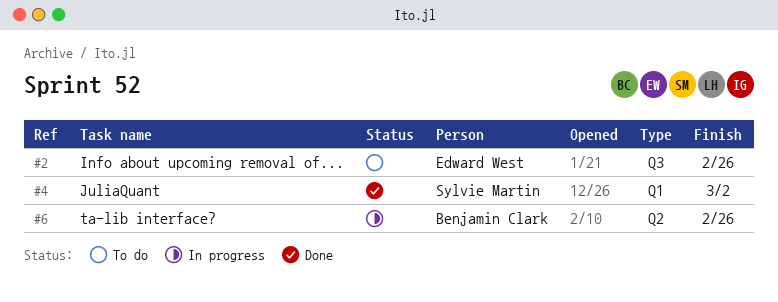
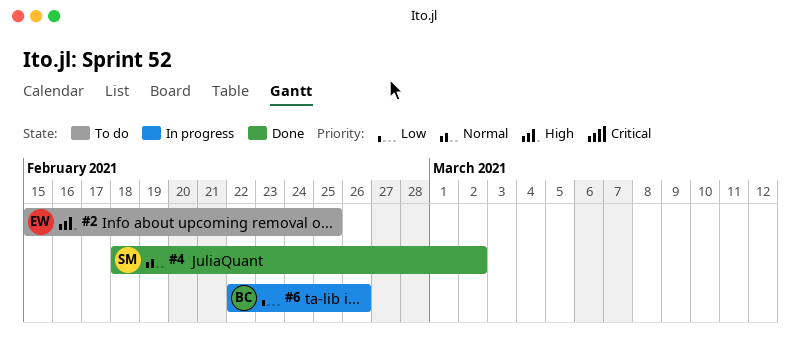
#2, due: Feb 26 -> Feb 25

